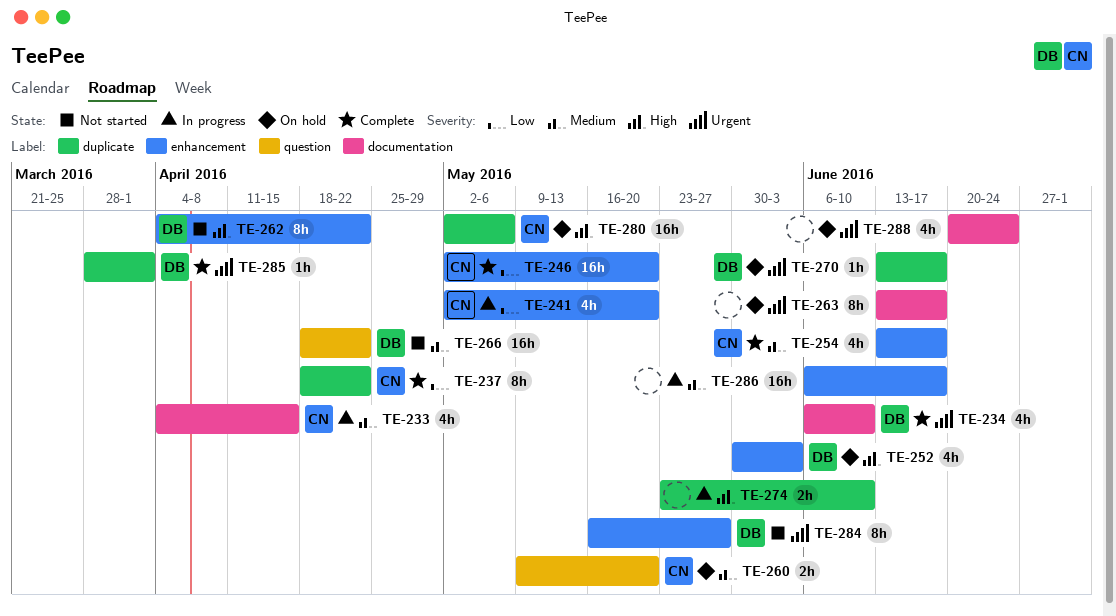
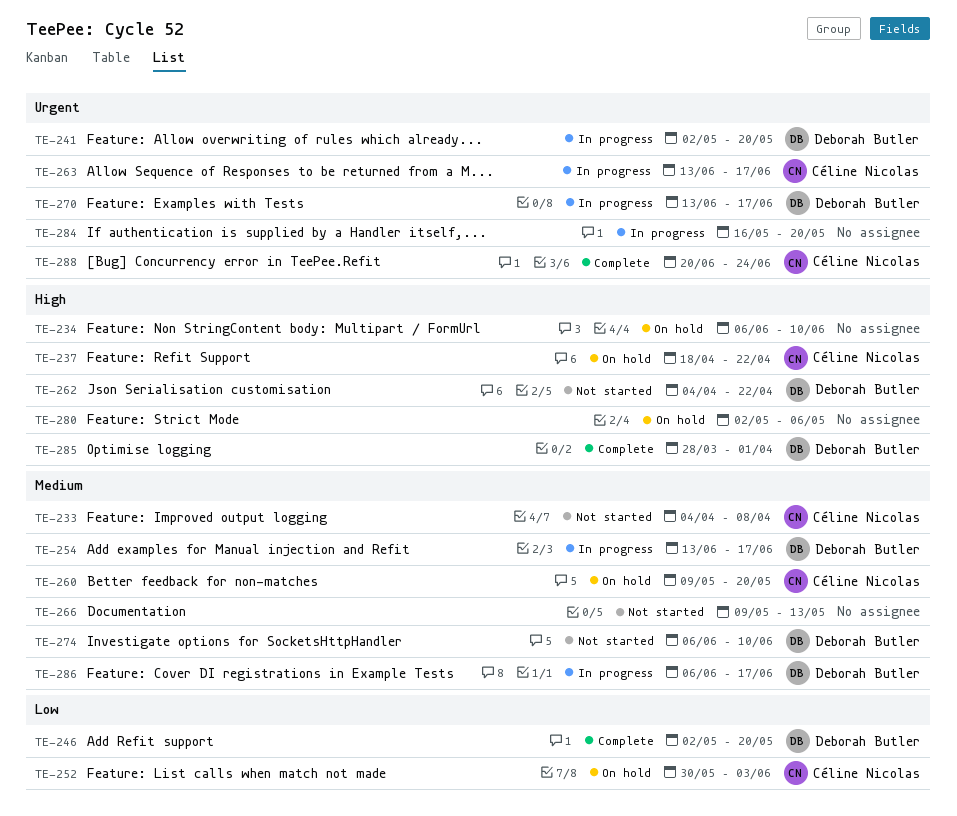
TE-233, status: In progress -> Not started
TE-233, due: Apr 15 -> Apr 8
TE-234, status: Complete -> On hold
TE-234, owner: Deborah Butler -> none
TE-234, priority: Urgent -> High
TE-237, status: Complete -> On hold
TE-237, priority: Low -> High
TE-241, owner: Céline Nicolas -> Deborah Butler
TE-241, priority: Low -> Urgent
TE-246, owner: Céline Nicolas -> Deborah Butler
TE-252, owner: Deborah Butler -> Céline Nicolas
TE-252, priority: High -> Low
TE-254, status: Complete -> In progress
TE-254, owner: Céline Nicolas -> Deborah Butler
TE-263, status: On hold -> In progress
TE-263, owner: none -> Céline Nicolas
TE-266, owner: Deborah Butler -> none
TE-266, start: Apr 18 -> May 9
TE-266, due: Apr 22 -> May 13
TE-270, status: On hold -> In progress
TE-274, status: In progress -> Not started
TE-274, owner: none -> Deborah Butler
TE-274, priority: High -> Medium
TE-274, start: May 23 -> Jun 6
TE-280, owner: Céline Nicolas -> none
TE-284, status: Not started -> In progress
TE-284, owner: Deborah Butler -> none
TE-284, due: May 27 -> May 20
TE-285, priority: Urgent -> High
TE-286, owner: none -> Deborah Butler
TE-288, status: On hold -> Complete
TE-288, owner: none -> Céline Nicolas

